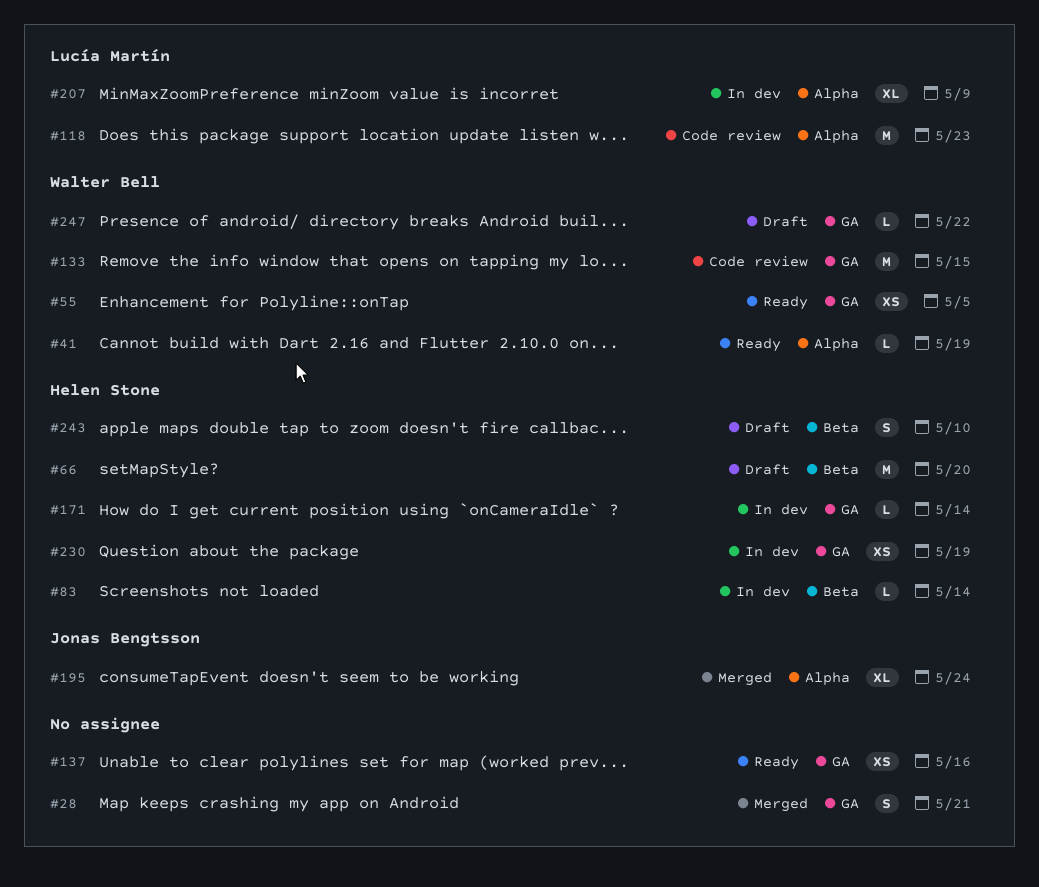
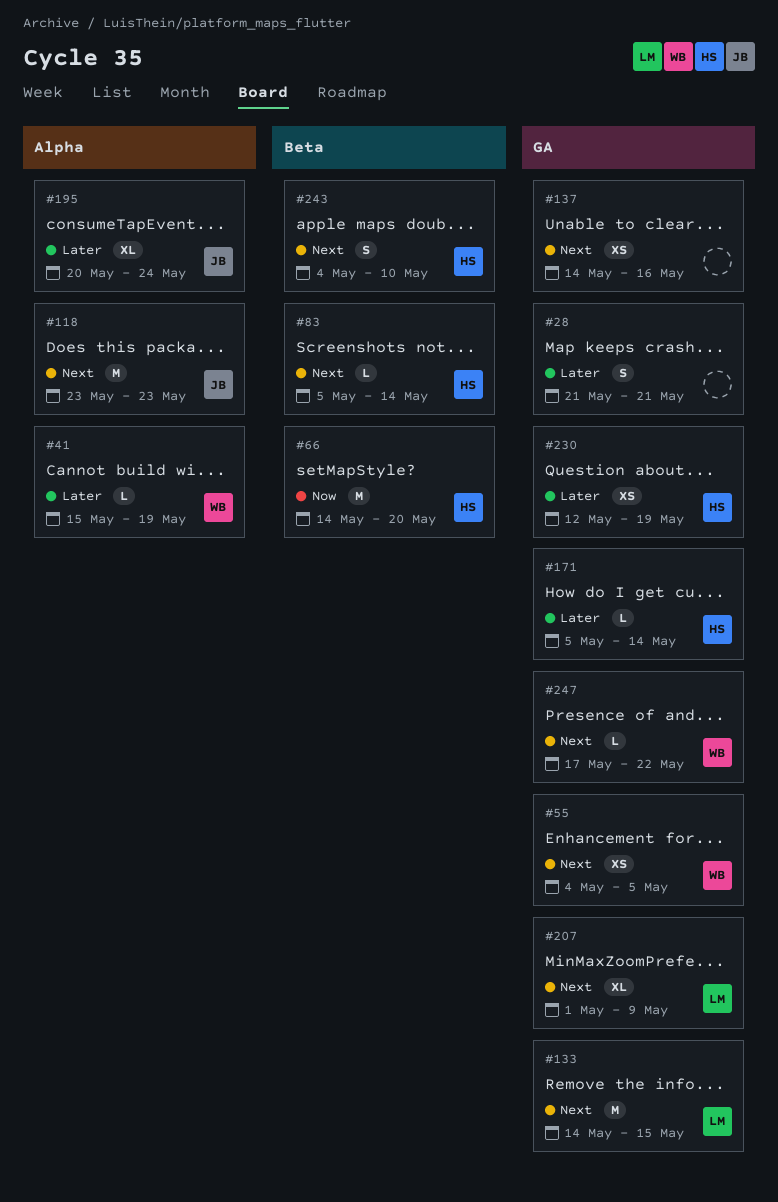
#118, owner: Lucía Martín -> Jonas Bengtsson
#133, owner: Walter Bell -> Lucía Martín
#207, label: Alpha -> GA

